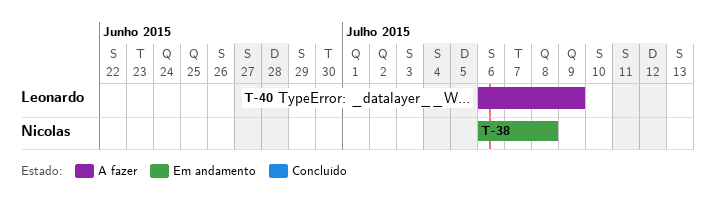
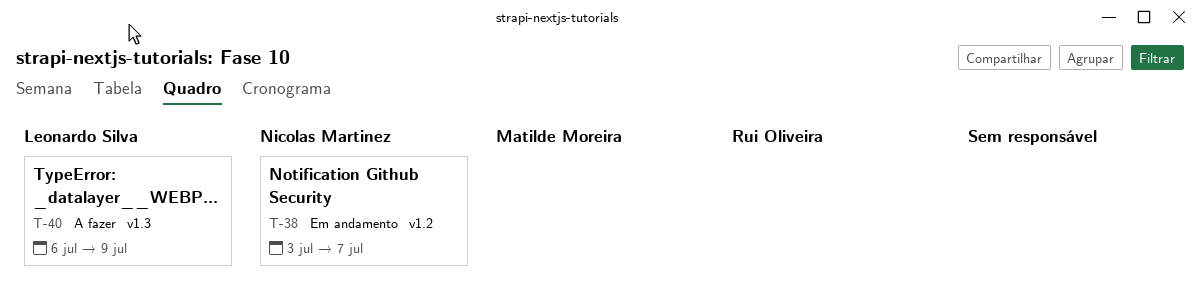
T-38, start: Jul 6 -> Jul 3
T-38, due: Jul 8 -> Jul 7

